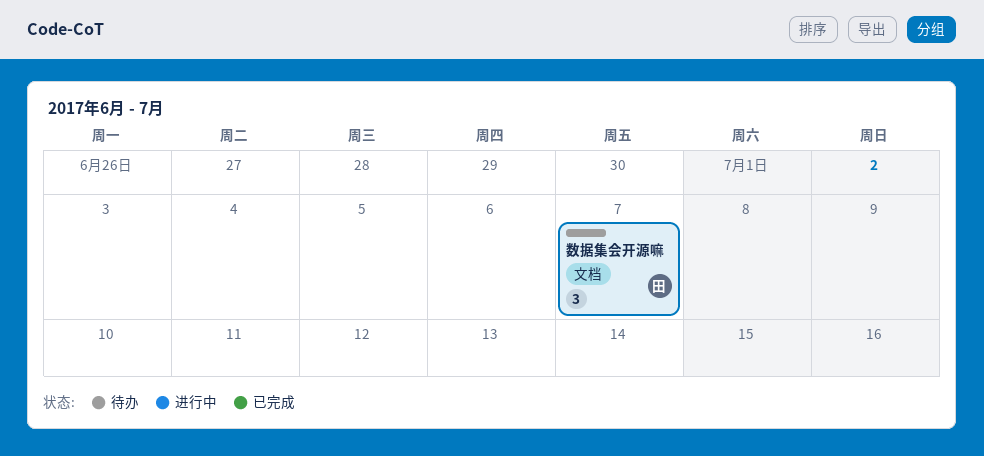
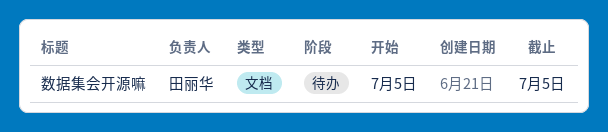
数据集会开源嘛, due: Jul 7 -> Jul 5

